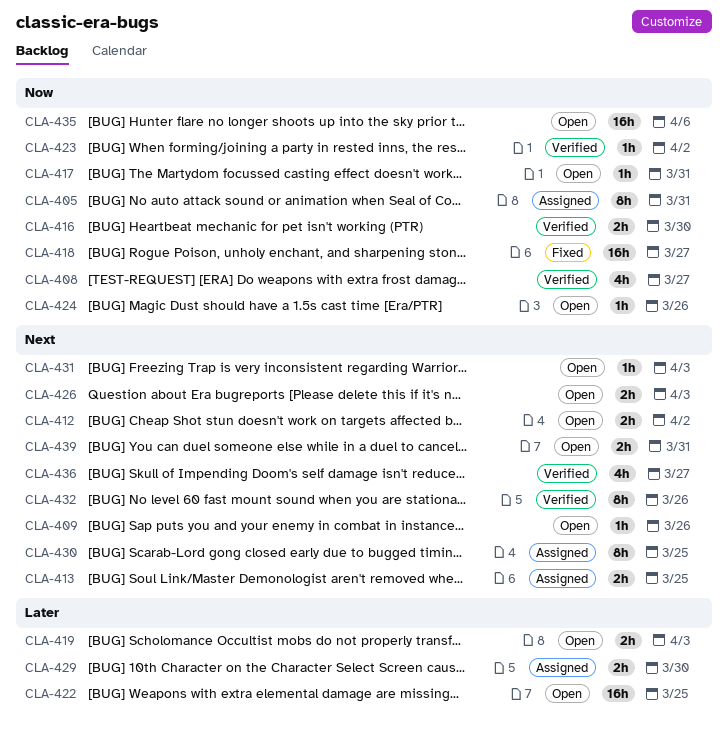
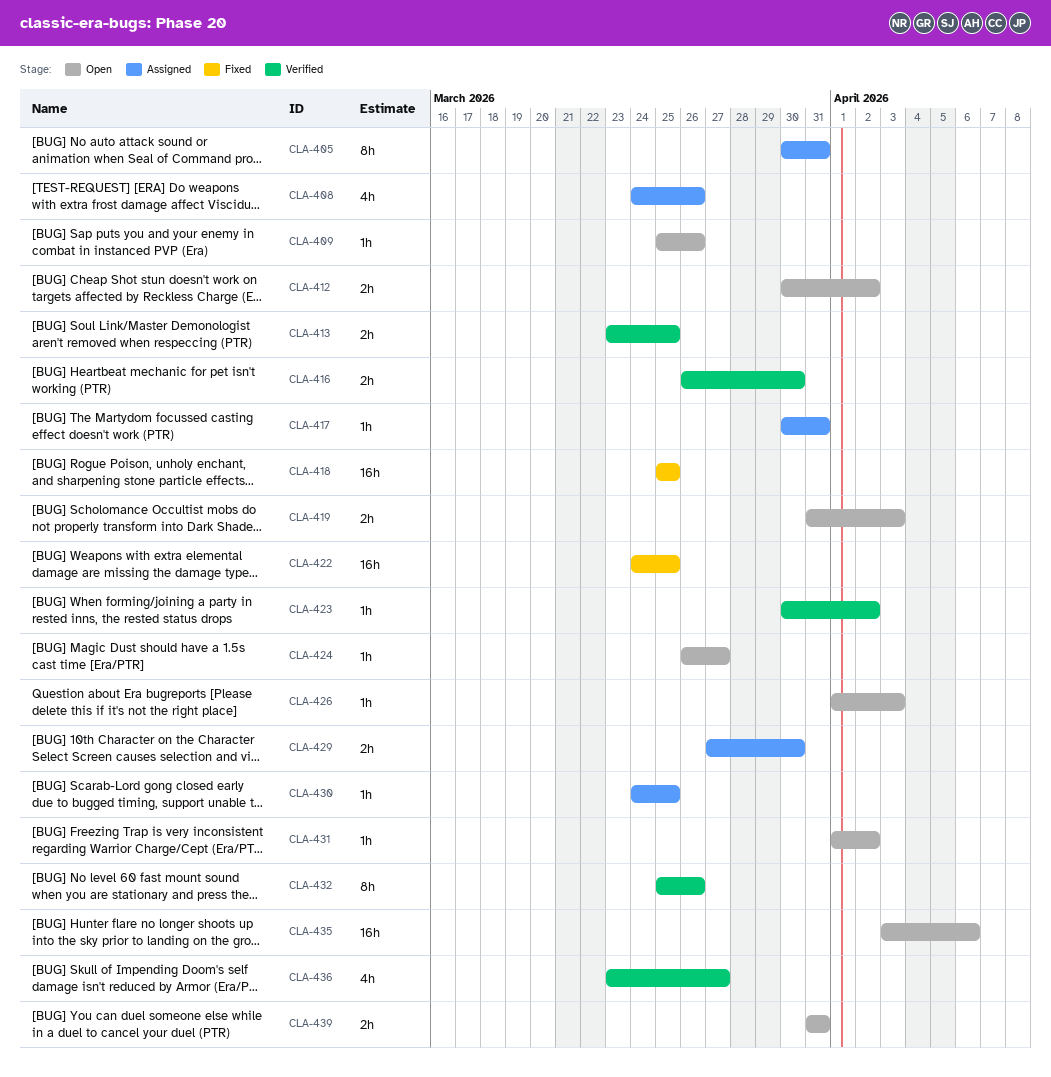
CLA-408, status: Verified -> Assigned
CLA-408, due: Mar 27 -> Mar 26
CLA-413, status: Assigned -> Verified
CLA-417, status: Open -> Assigned
CLA-418, due: Mar 27 -> Mar 25
CLA-422, status: Open -> Fixed
CLA-424, due: Mar 26 -> Mar 27
CLA-426, estimate: 2h -> 1h
CLA-430, estimate: 8h -> 1h
CLA-431, due: Apr 3 -> Apr 2

